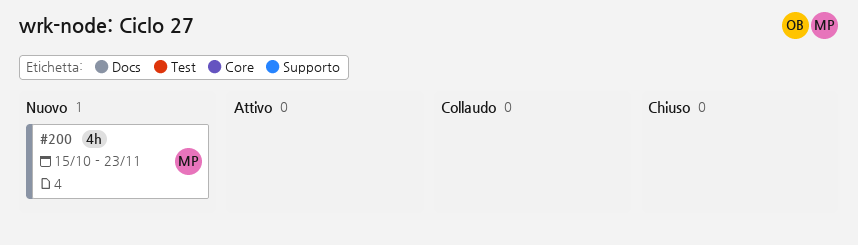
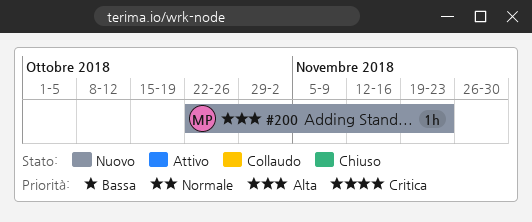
#200, estimate: 4h -> 1h
#200, start: Oct 15 -> Oct 22

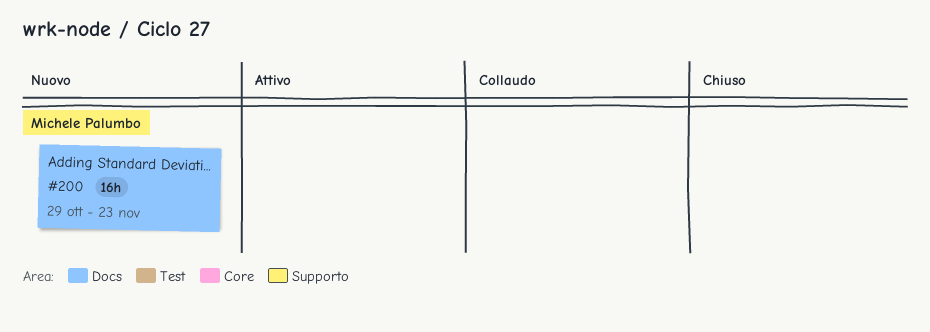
#200, estimate: 1h -> 16h
#200, start: Oct 22 -> Oct 29

